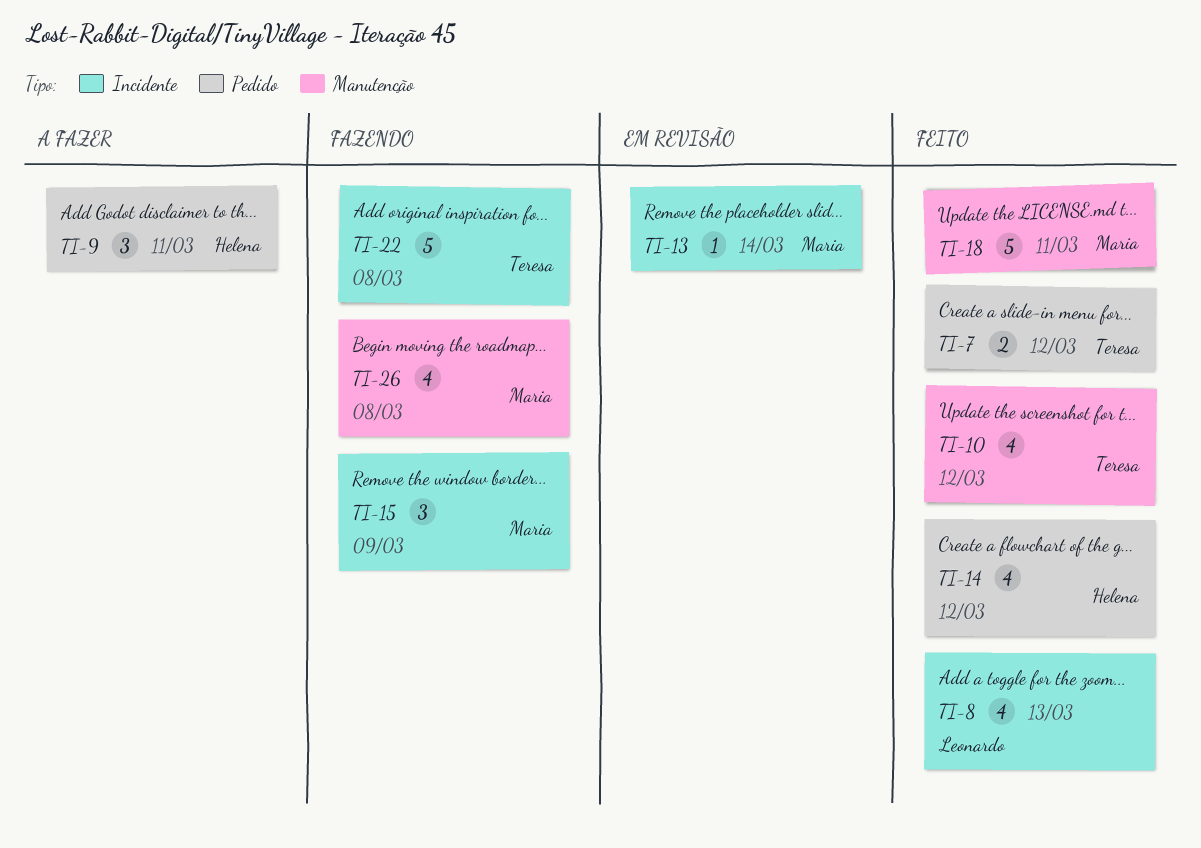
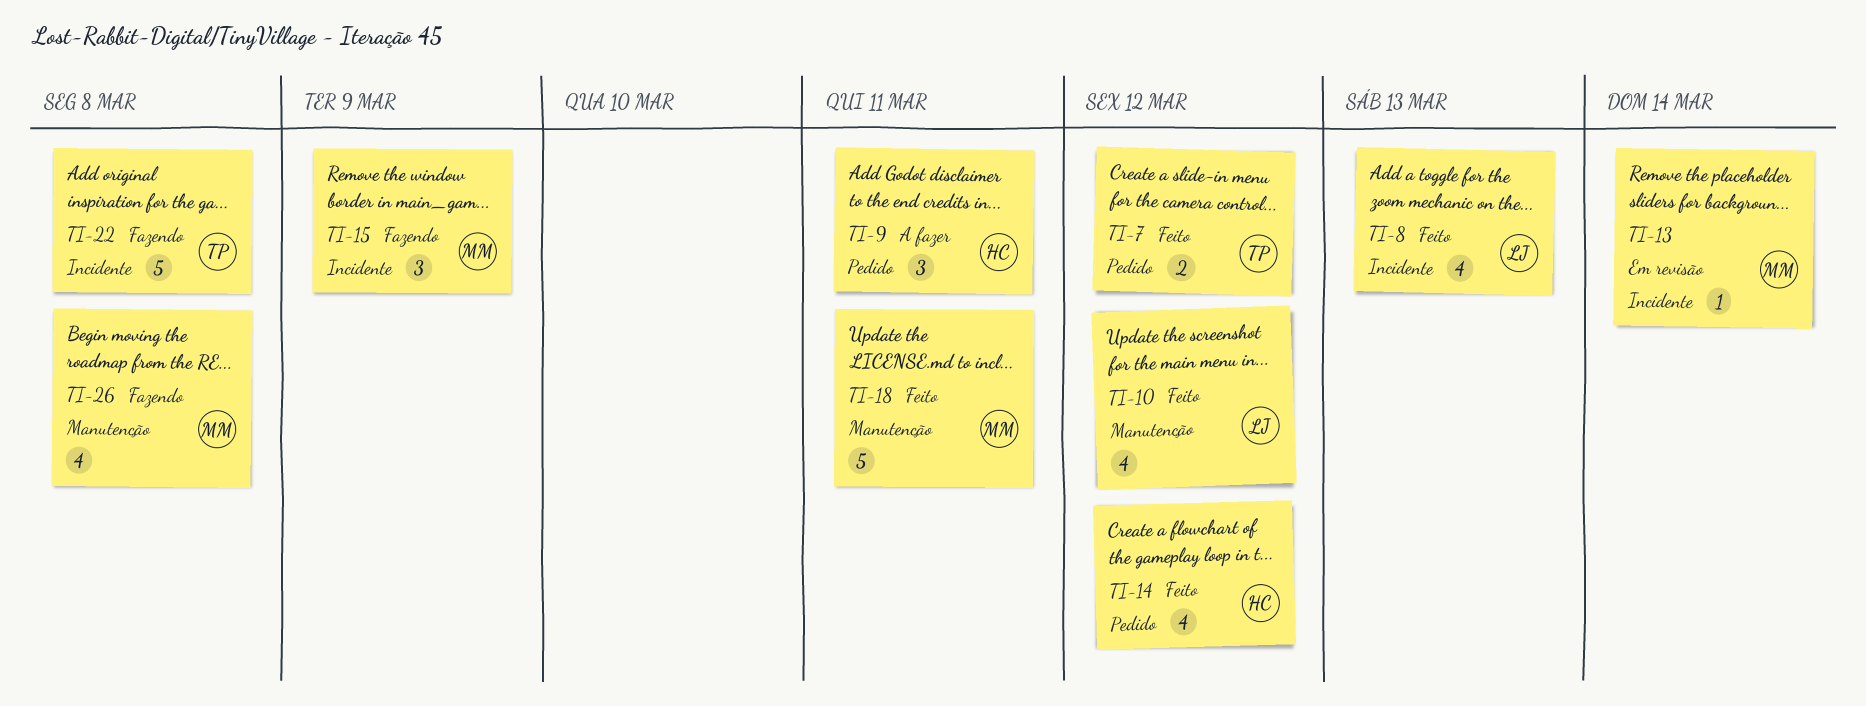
TI-10, owner: Teresa -> Leonardo

